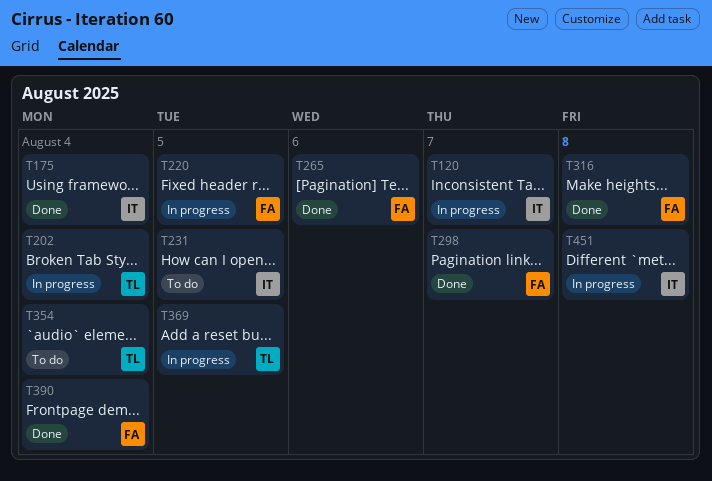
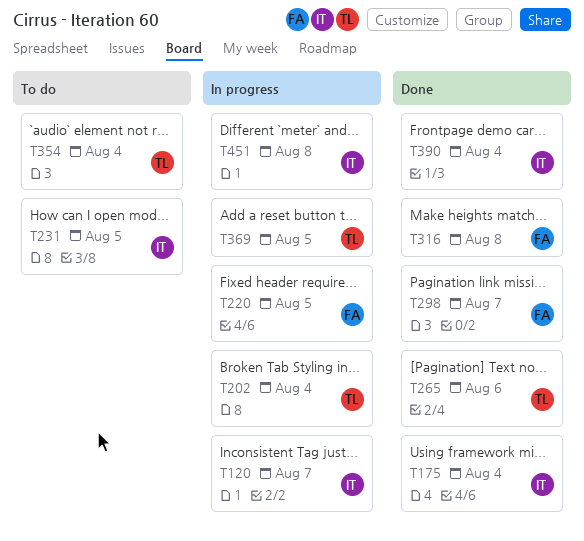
T265, owner: FA -> TL
T390, owner: FA -> IT

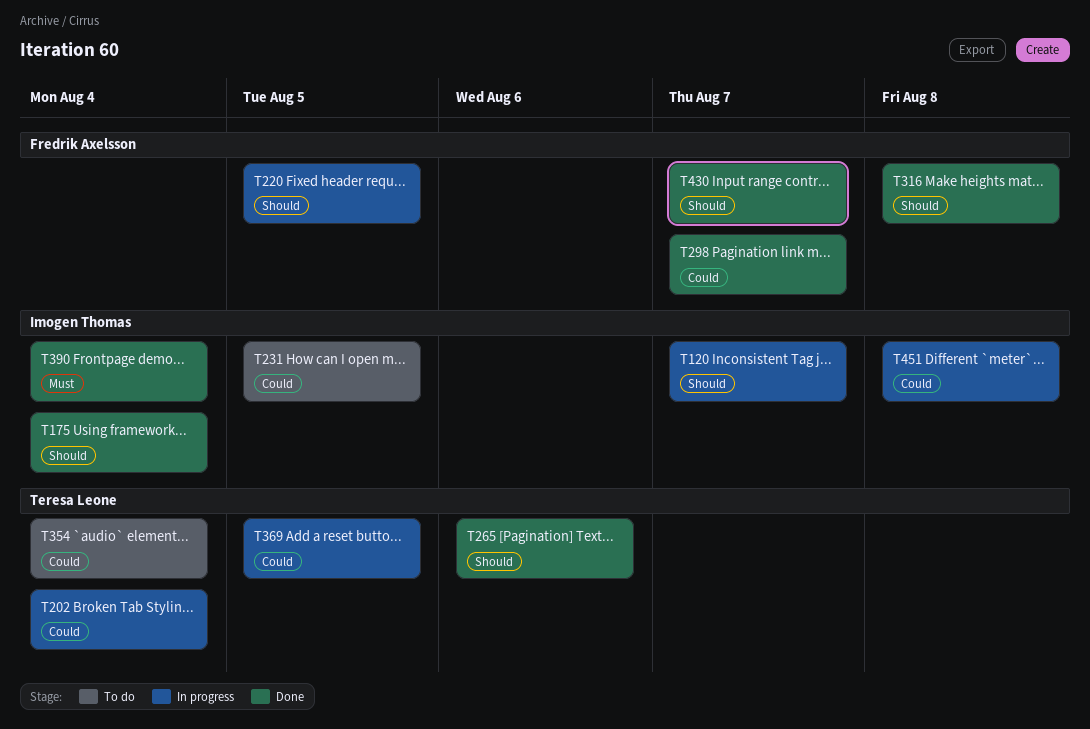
T430: none -> present

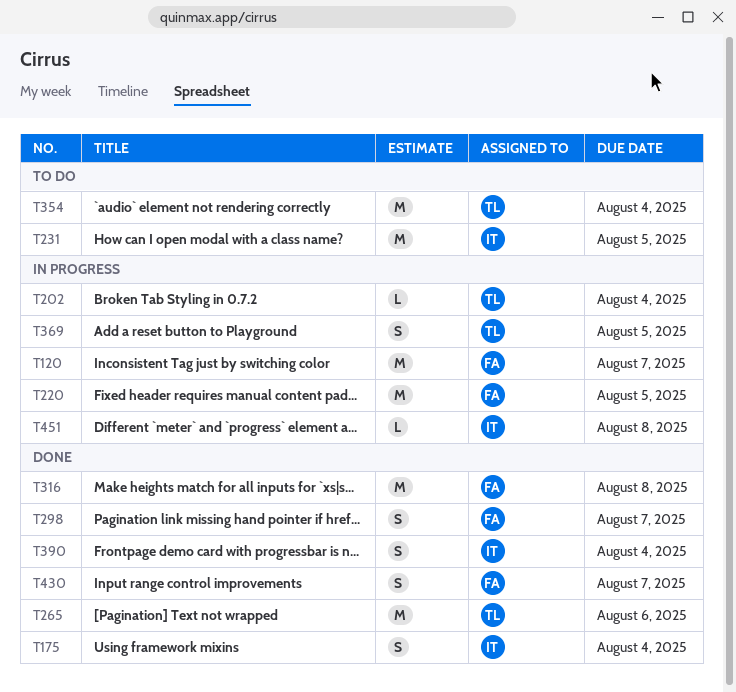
T120, owner: Imogen Thomas -> Fredrik Axelsson

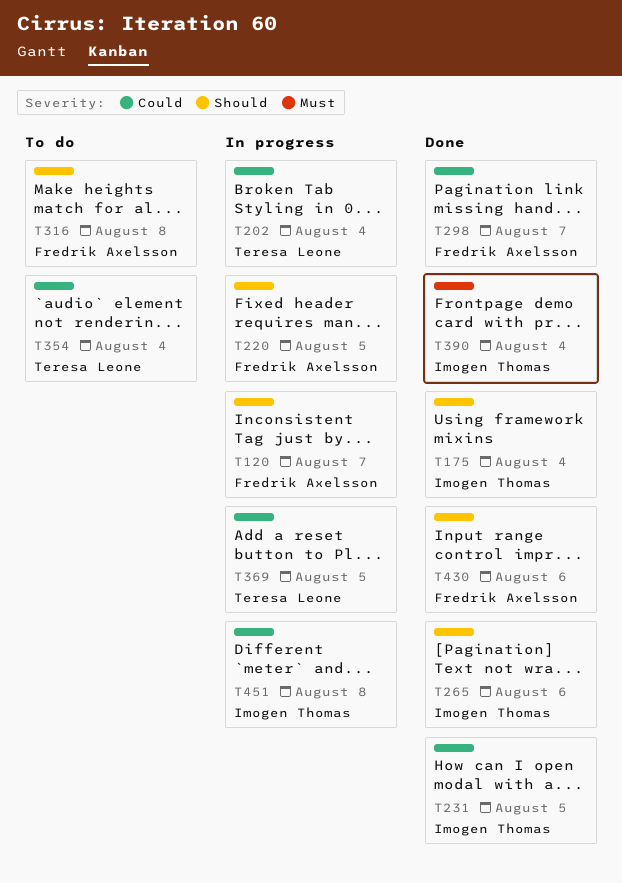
T231, status: To do -> Done
T265, owner: Teresa Leone -> Imogen Thomas
T316, status: Done -> To do
T430, due: Aug 7 -> Aug 6

